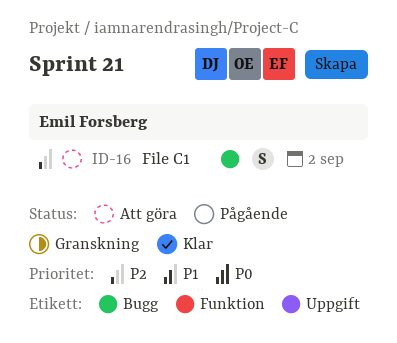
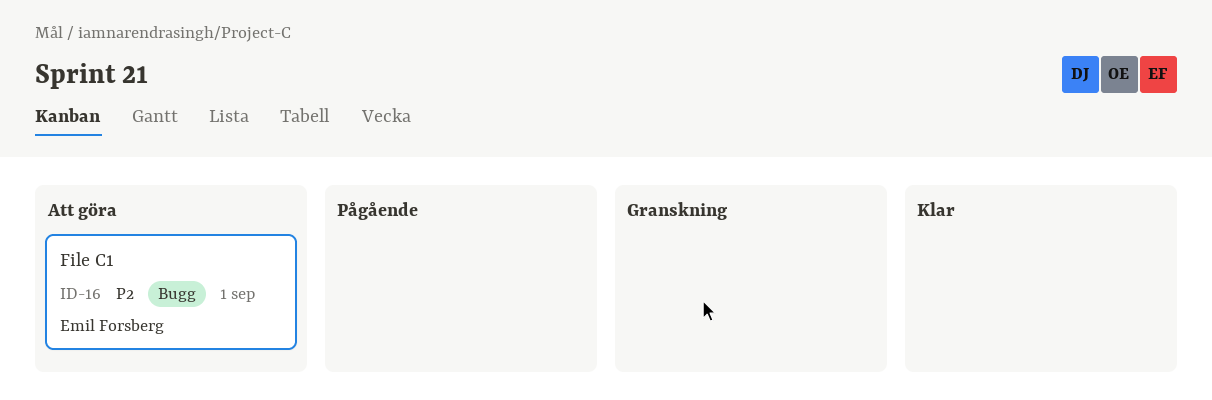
ID-16, due: Sep 2 -> Sep 1

